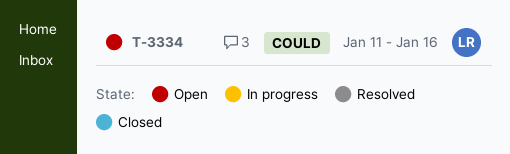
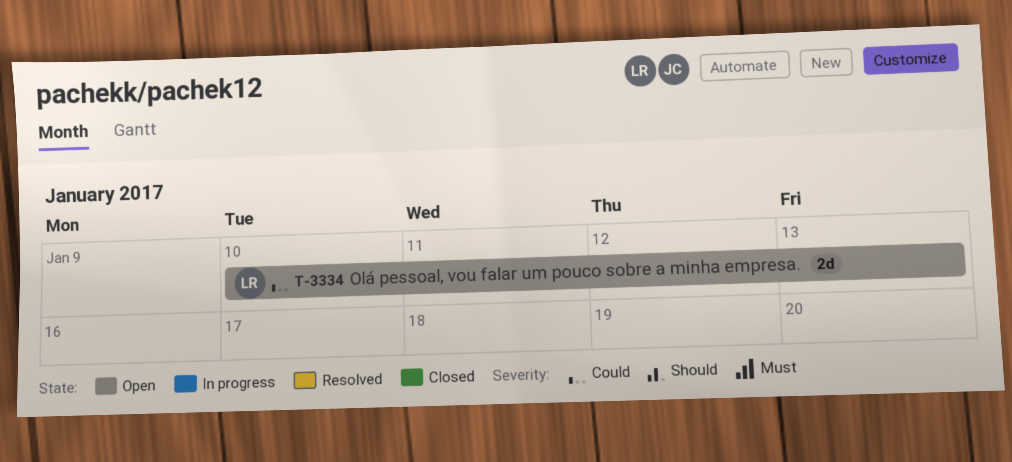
T-3334, start: Jan 11 -> Jan 10
T-3334, due: Jan 16 -> Jan 13

